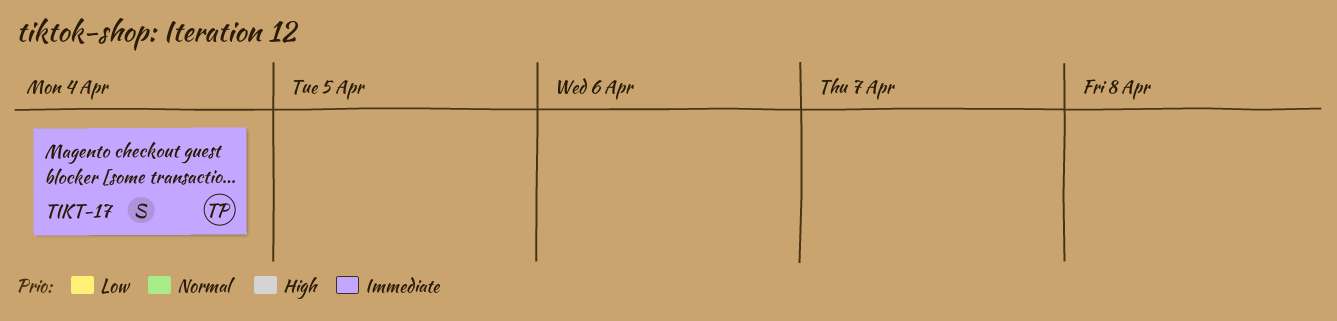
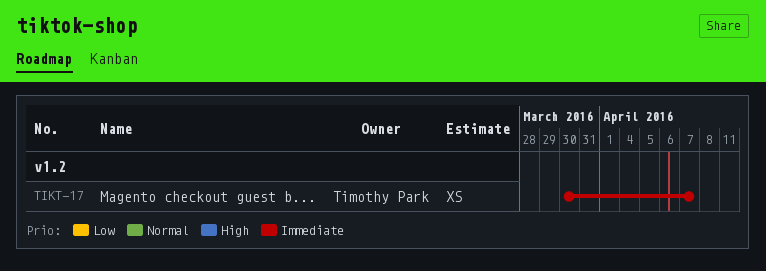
TIKT-17, estimate: S -> XS
TIKT-17, due: Apr 4 -> Apr 7

